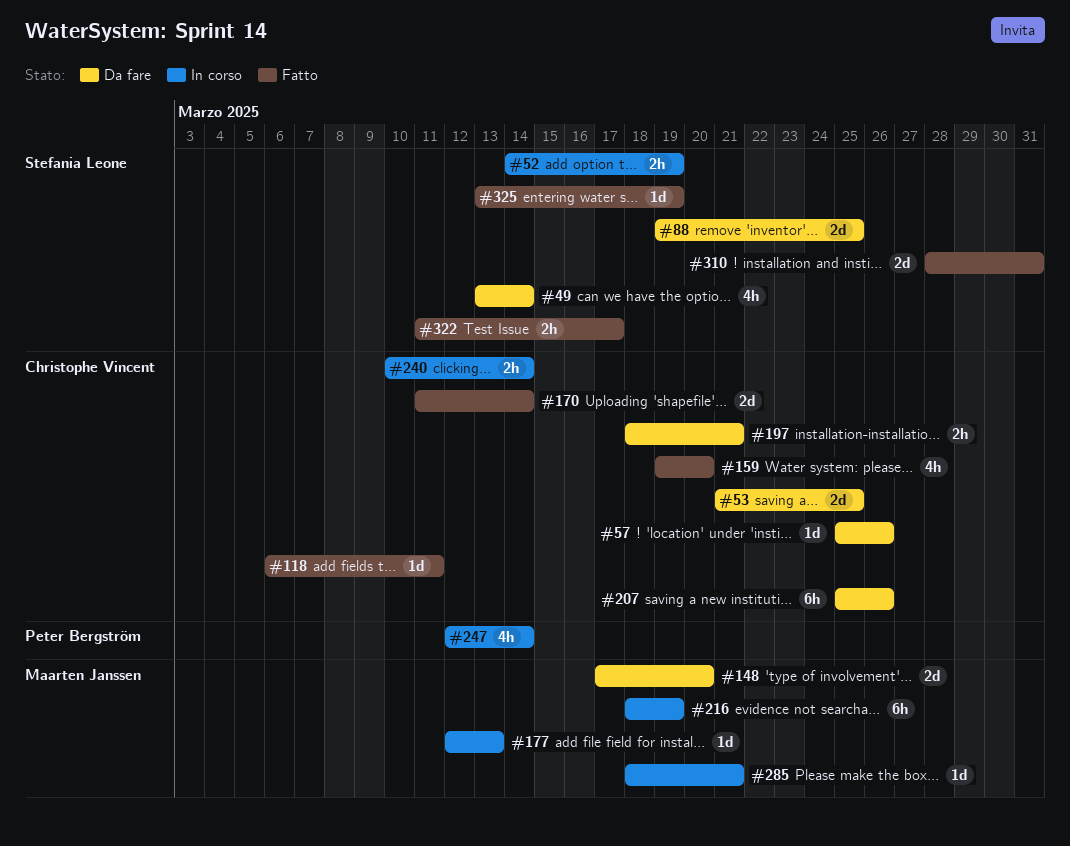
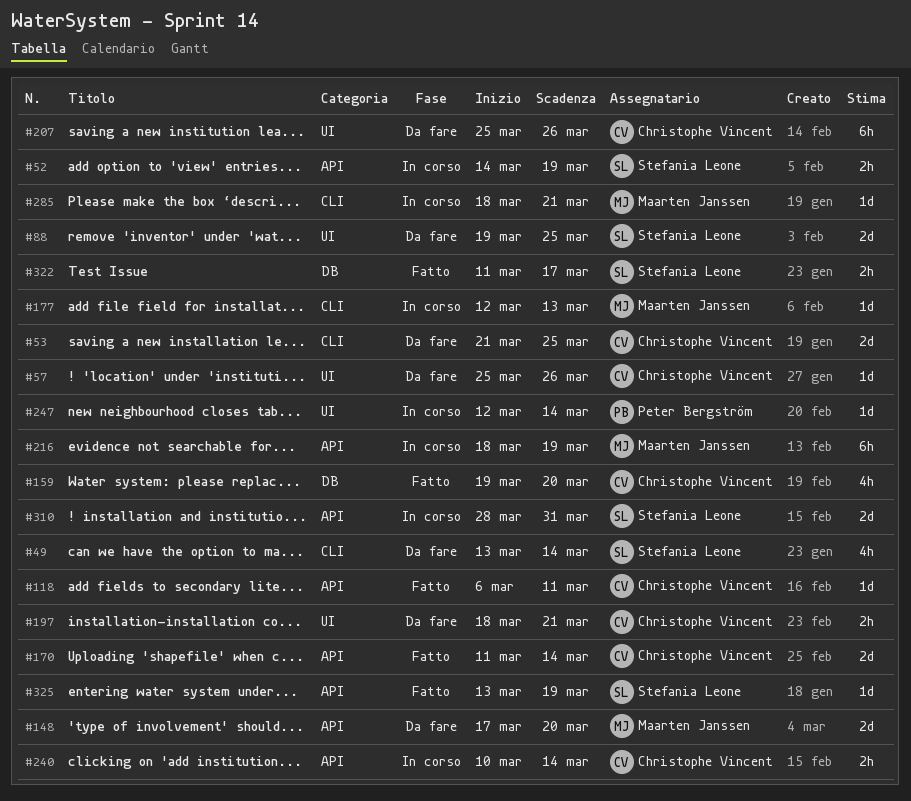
#247, estimate: 4h -> 1d
#310, status: Fatto -> In corso

